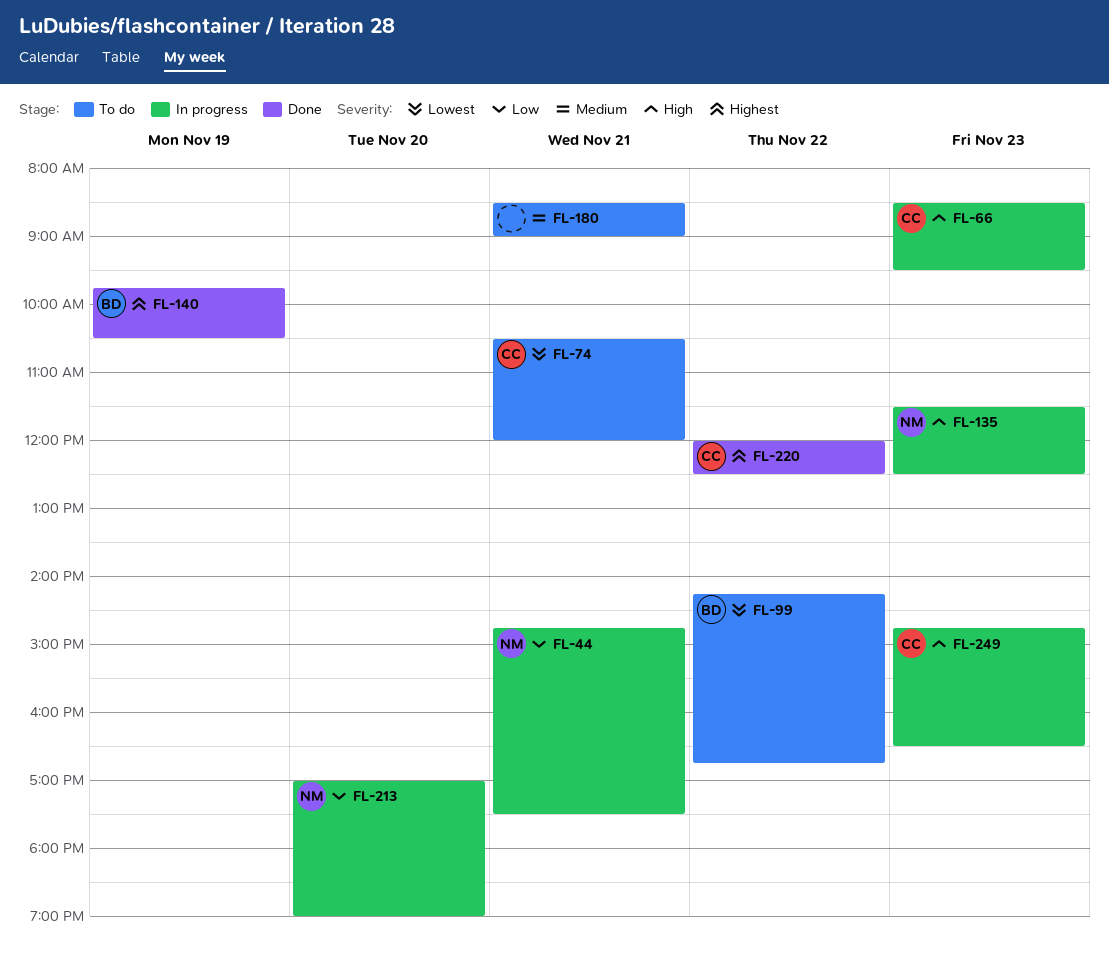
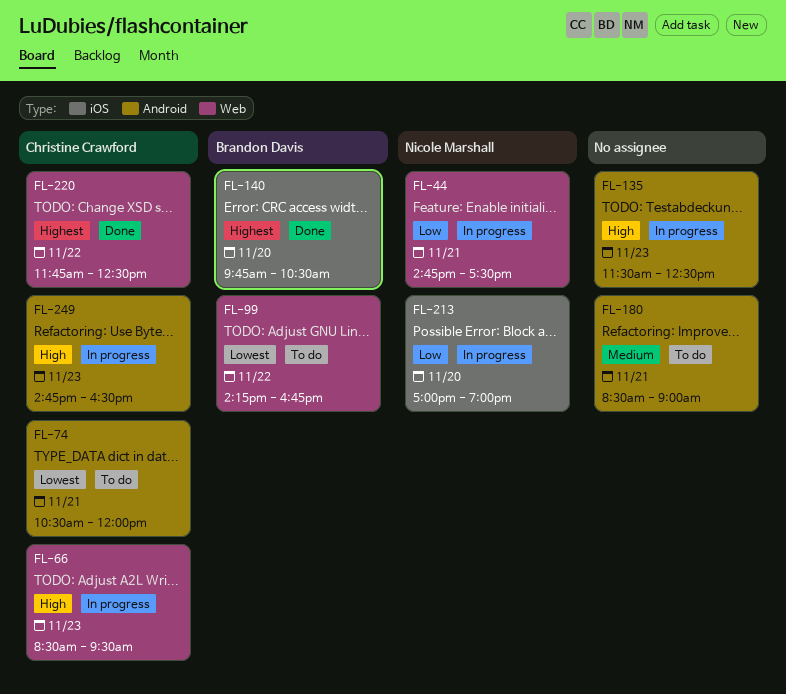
FL-135, owner: Nicole Marshall -> none
FL-140, day: Nov 19 -> Nov 20
FL-220, begins: 12:00 -> 11:45

